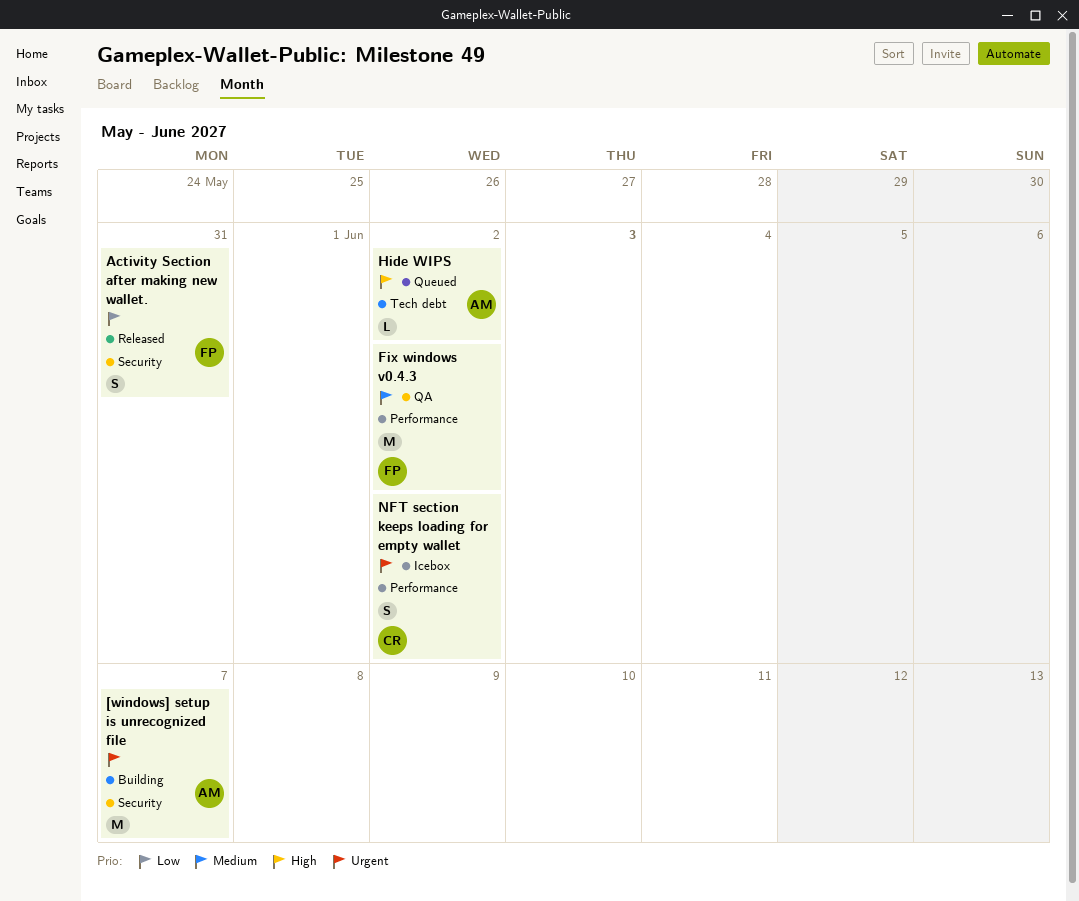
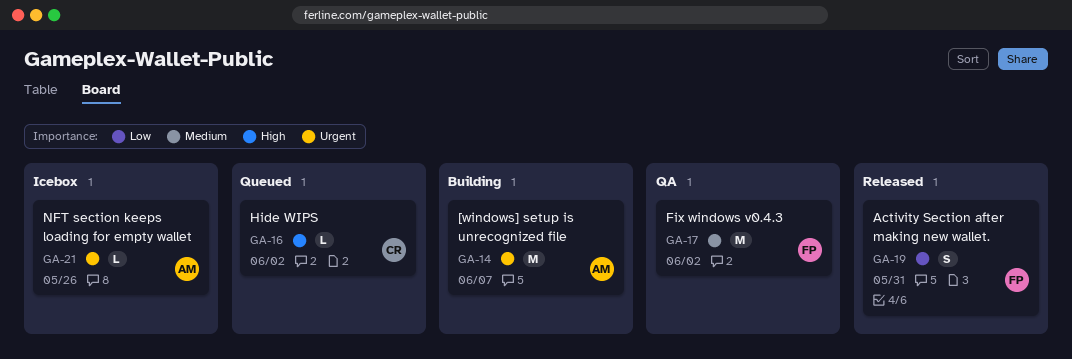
Hide WIPS, owner: AM -> CR
NFT section keeps loading for empty wallet, owner: CR -> AM
NFT section keeps loading for empty wallet, estimate: S -> L
NFT section keeps loading for empty wallet, due: Jun 2 -> May 26

